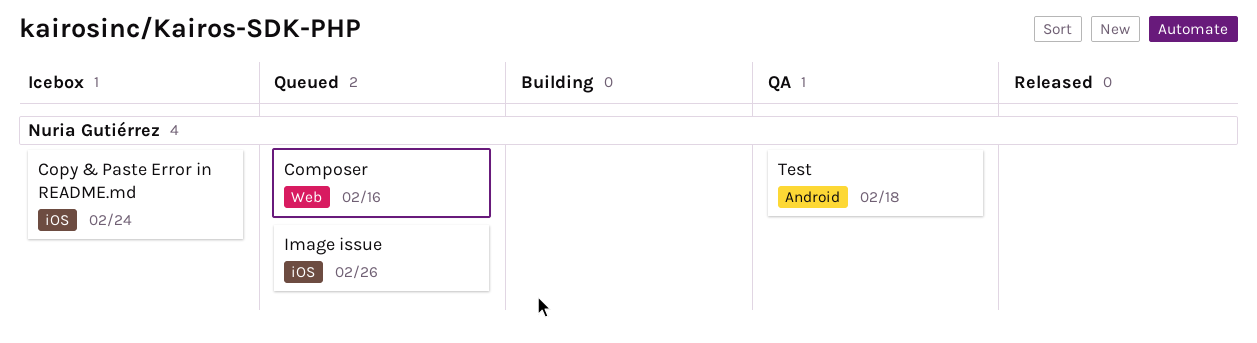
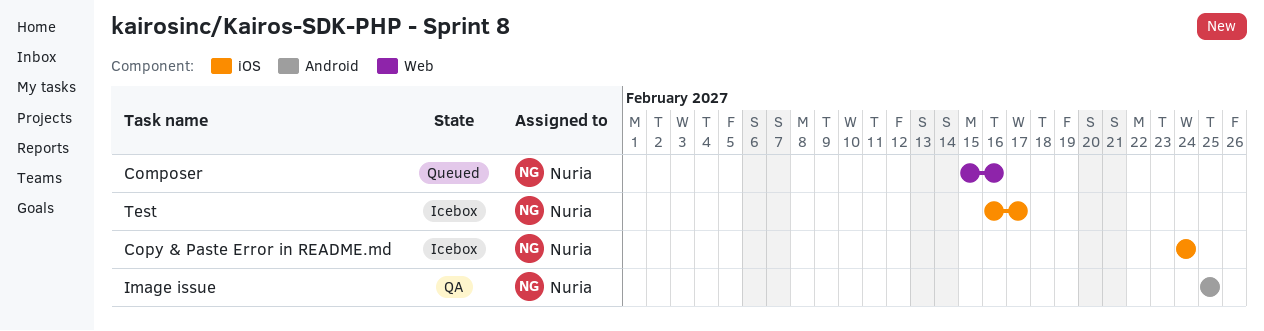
Image issue, status: Queued -> QA
Image issue, label: iOS -> Android
Image issue, due: Feb 26 -> Feb 25
Test, status: QA -> Icebox
Test, label: Android -> iOS
Test, due: Feb 18 -> Feb 17

